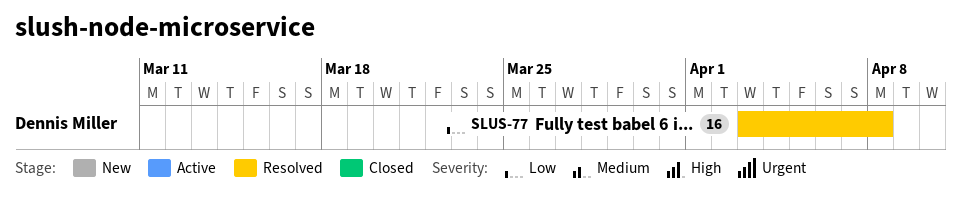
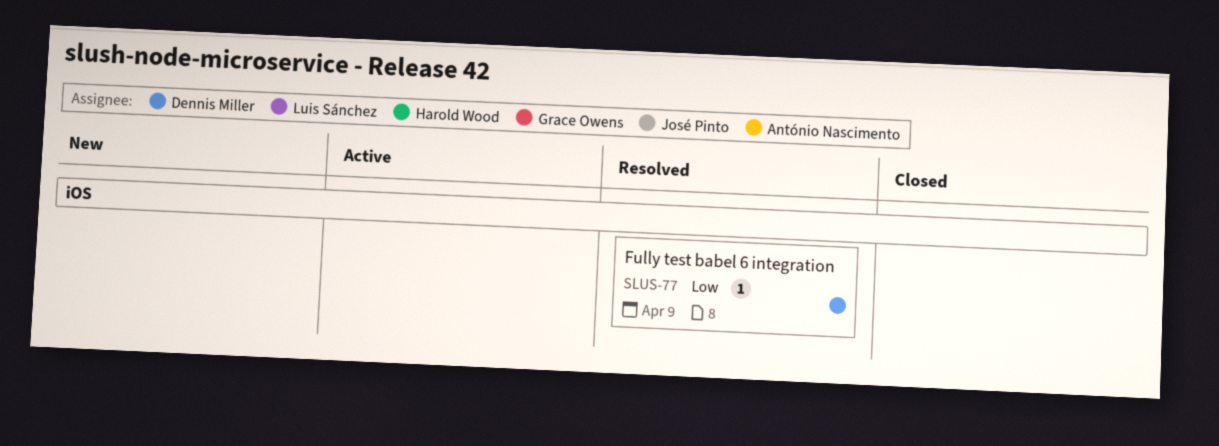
SLUS-77, estimate: 16 -> 1
SLUS-77, due: Apr 8 -> Apr 9

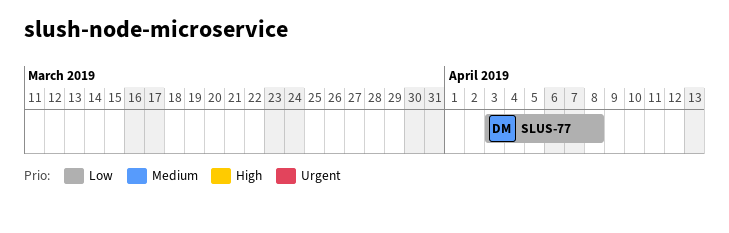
SLUS-77, due: Apr 9 -> Apr 8

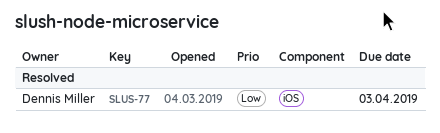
SLUS-77, due: Apr 8 -> Apr 3

